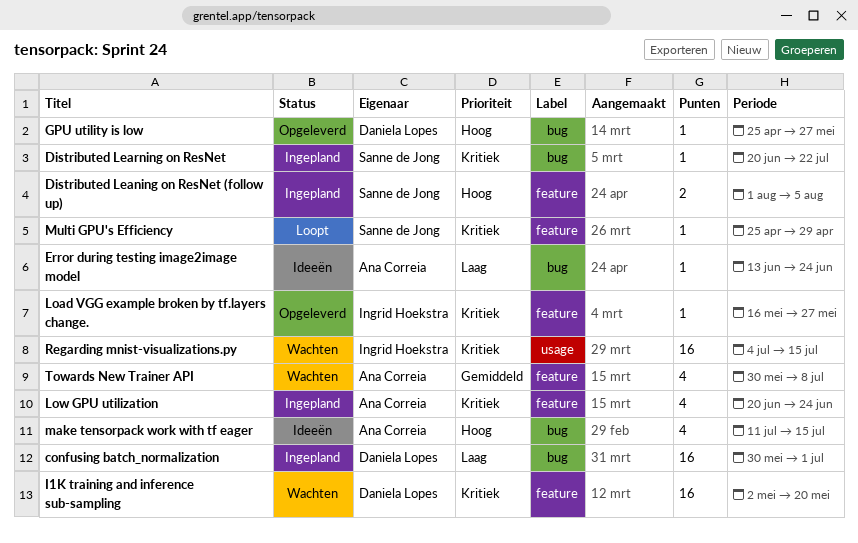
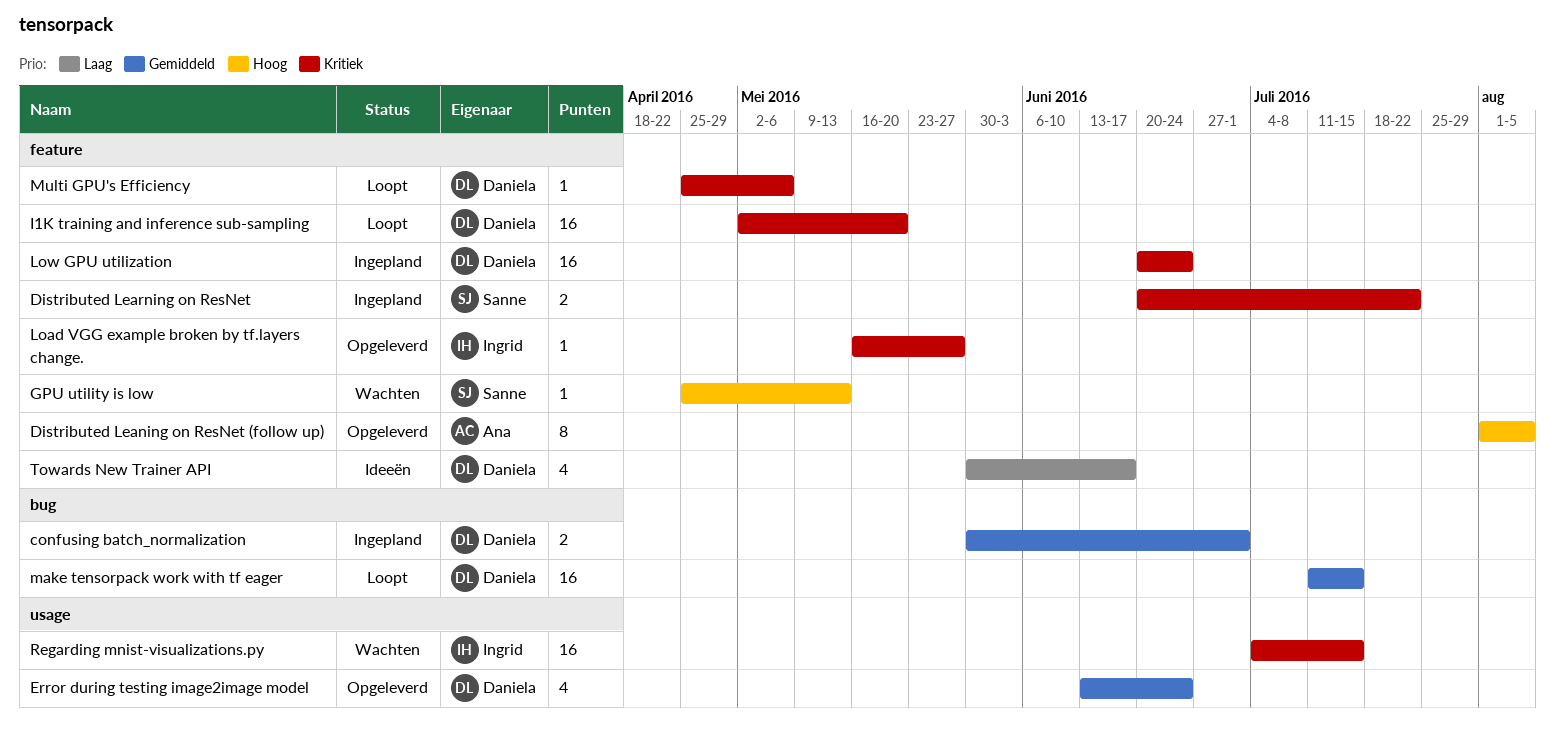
confusing batch_normalization, priority: Laag -> Gemiddeld
confusing batch_normalization, estimate: 16 -> 2
Distributed Leaning on ResNet (follow up), status: Ingepland -> Opgeleverd
Distributed Leaning on ResNet (follow up), owner: Sanne de Jong -> Ana Correia
Distributed Leaning on ResNet (follow up), estimate: 2 -> 8
Distributed Learning on ResNet, label: bug -> feature
Distributed Learning on ResNet, estimate: 1 -> 2
Error during testing image2image model, status: Ideeën -> Opgeleverd
Error during testing image2image model, owner: Ana Correia -> Daniela Lopes
Error during testing image2image model, priority: Laag -> Gemiddeld
Error during testing image2image model, label: bug -> usage
Error during testing image2image model, estimate: 1 -> 4
GPU utility is low, status: Opgeleverd -> Wachten
GPU utility is low, owner: Daniela Lopes -> Sanne de Jong
GPU utility is low, label: bug -> feature
GPU utility is low, due: May 27 -> May 13
I1K training and inference sub-sampling, status: Wachten -> Loopt
Low GPU utilization, owner: Ana Correia -> Daniela Lopes
Low GPU utilization, estimate: 4 -> 16
make tensorpack work with tf eager, status: Ideeën -> Loopt
make tensorpack work with tf eager, owner: Ana Correia -> Daniela Lopes
make tensorpack work with tf eager, priority: Hoog -> Gemiddeld
make tensorpack work with tf eager, estimate: 4 -> 16
Multi GPU's Efficiency, owner: Sanne de Jong -> Daniela Lopes
Multi GPU's Efficiency, due: Apr 29 -> May 6
Towards New Trainer API, status: Wachten -> Ideeën
Towards New Trainer API, owner: Ana Correia -> Daniela Lopes
Towards New Trainer API, priority: Gemiddeld -> Laag
Towards New Trainer API, due: Jul 8 -> Jun 17

